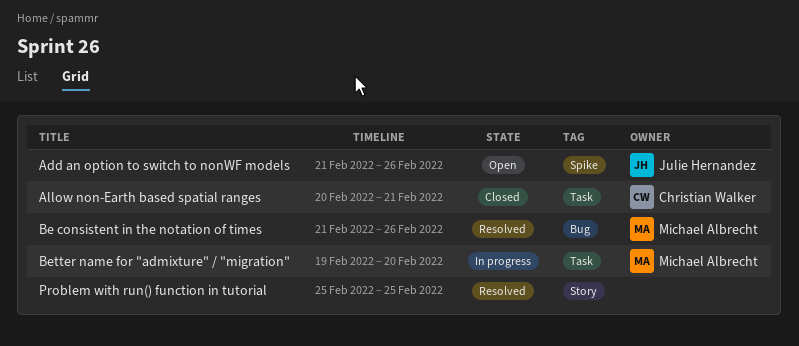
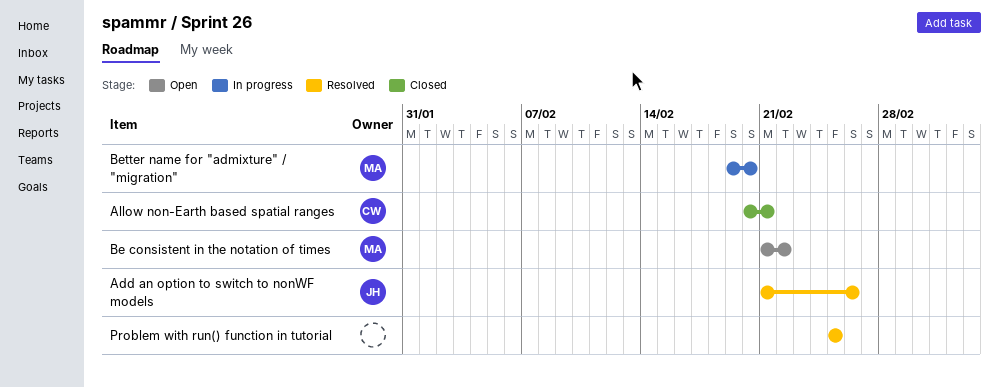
Add an option to switch to nonWF models, status: Open -> Resolved
Be consistent in the notation of times, status: Resolved -> Open
Be consistent in the notation of times, due: Feb 26 -> Feb 22

